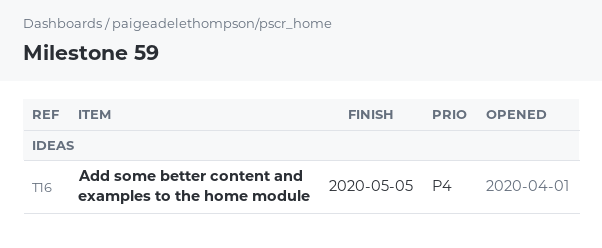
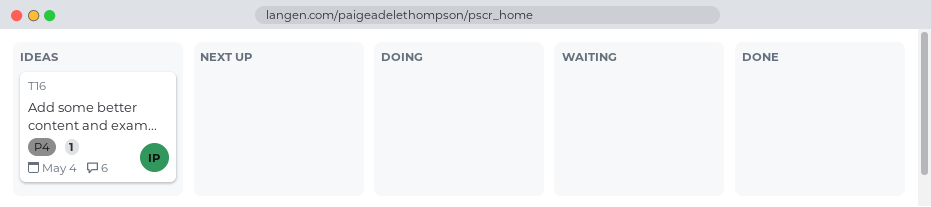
T16, due: May 5 -> May 4

